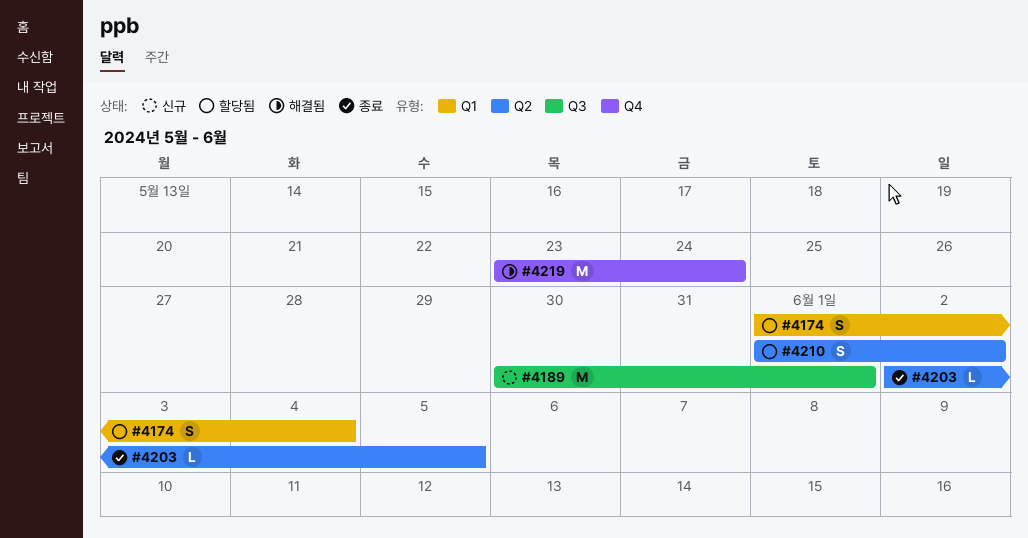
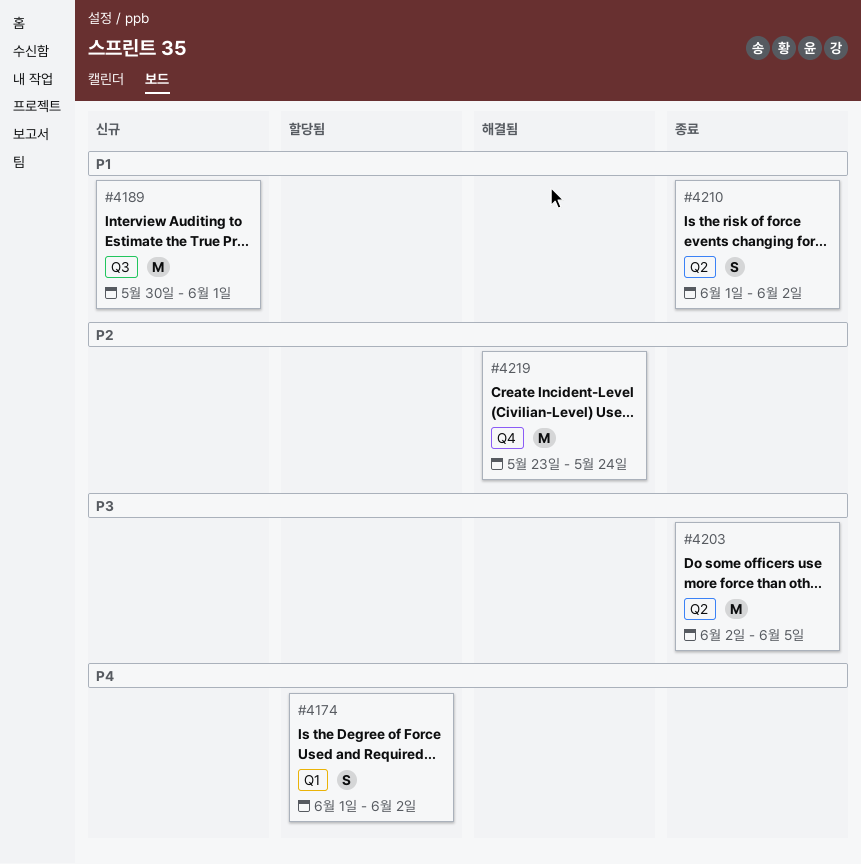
#4174, due: Jun 4 -> Jun 2
#4203, estimate: L -> M
#4210, status: 할당됨 -> 종료

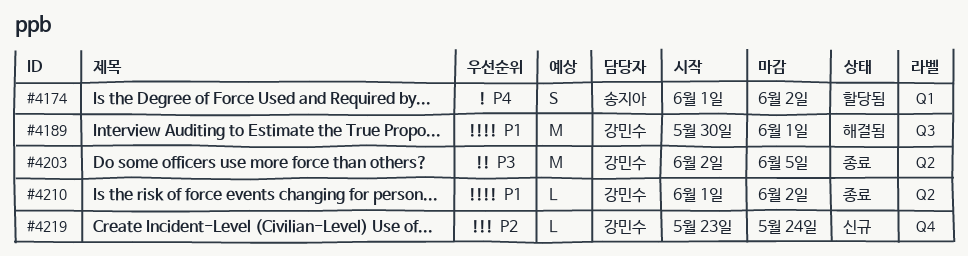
#4189, status: 신규 -> 해결됨
#4210, estimate: S -> L
#4219, status: 해결됨 -> 신규
#4219, estimate: M -> L

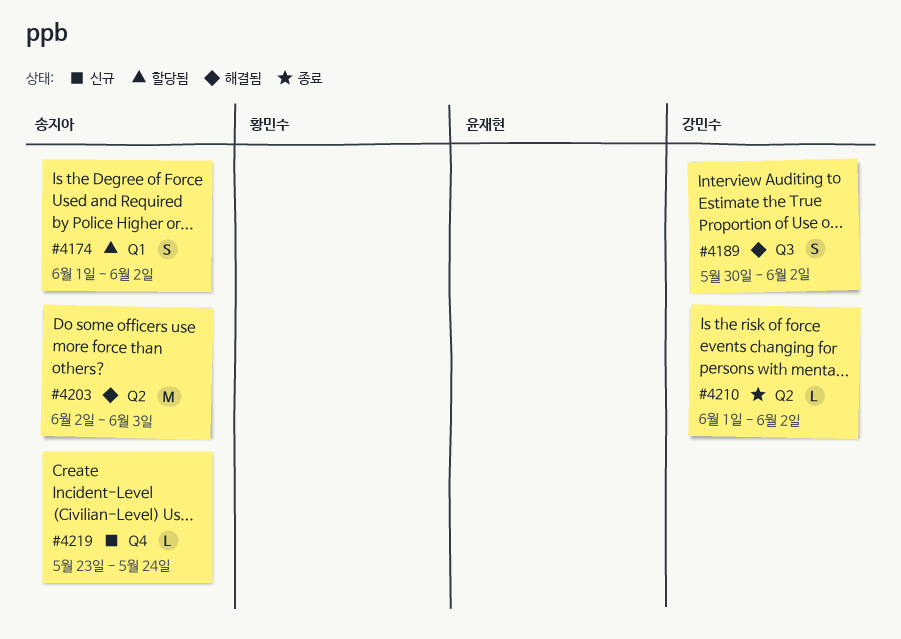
#4189, estimate: M -> S
#4189, due: Jun 1 -> Jun 2
#4203, status: 종료 -> 해결됨
#4203, owner: 강민수 -> 송지아
#4203, due: Jun 5 -> Jun 3
#4219, owner: 강민수 -> 송지아

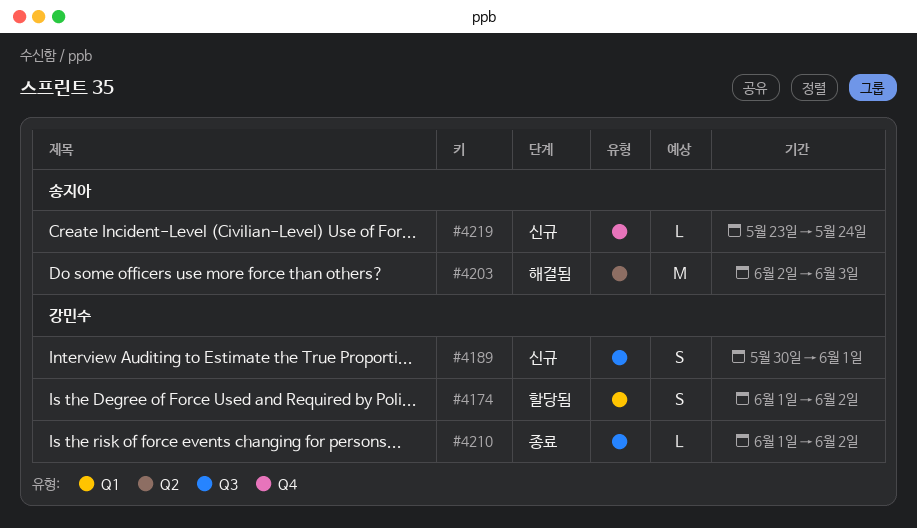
#4174, owner: 송지아 -> 강민수
#4189, status: 해결됨 -> 신규
#4189, due: Jun 2 -> Jun 1
#4210, label: Q2 -> Q3

